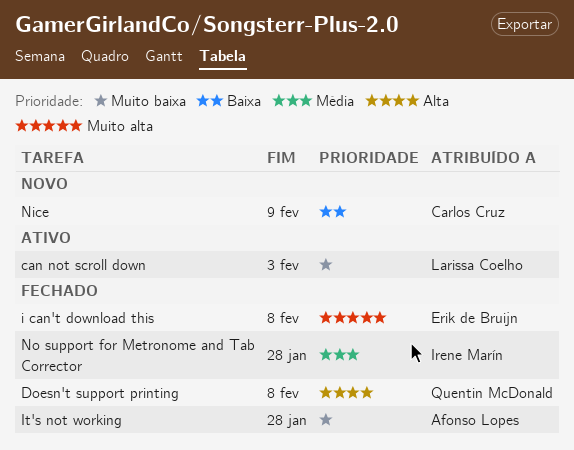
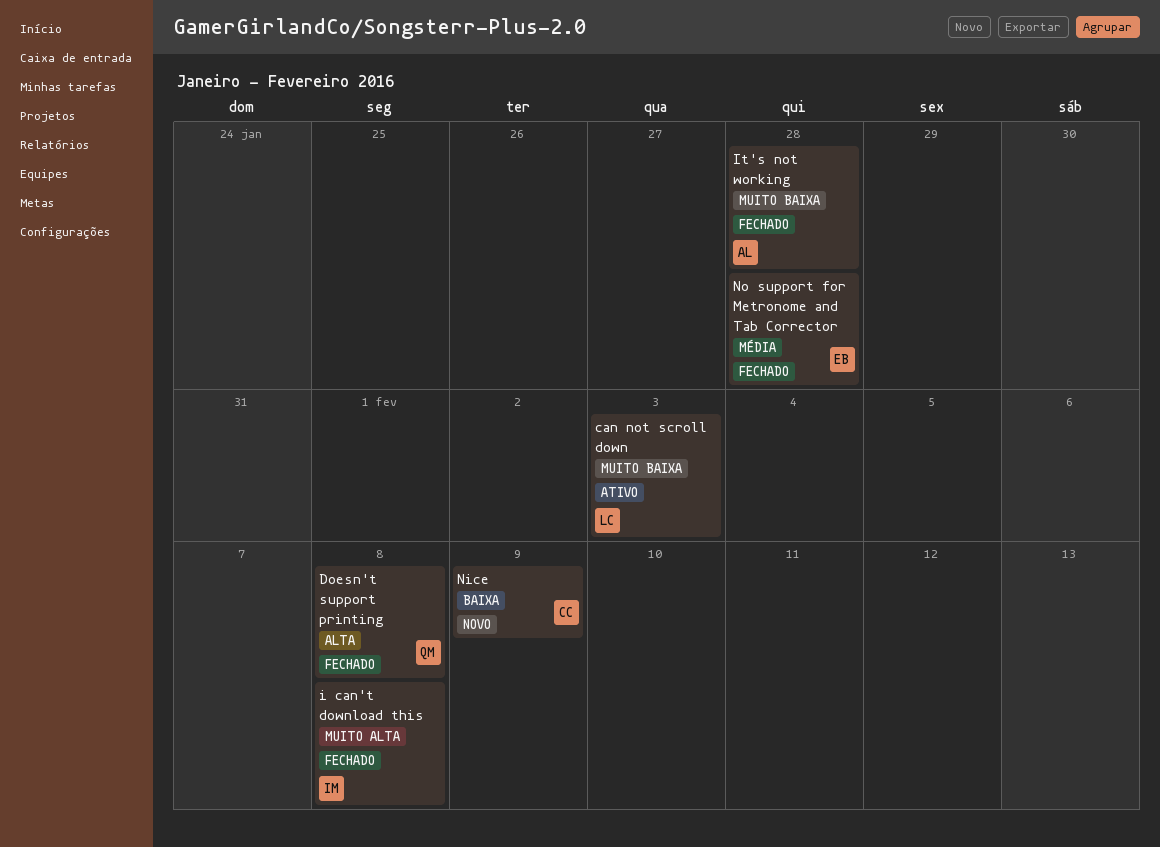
i can't download this, owner: Erik de Bruijn -> Irene Marín
No support for Metronome and Tab Corrector, owner: Irene Marín -> Erik de Bruijn

